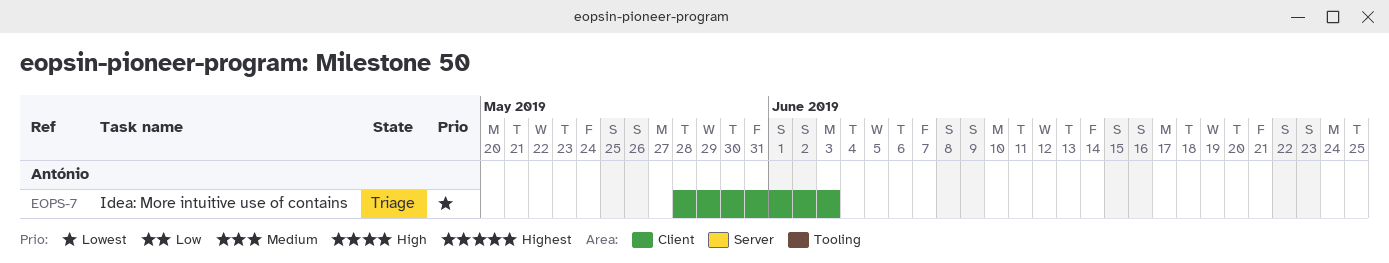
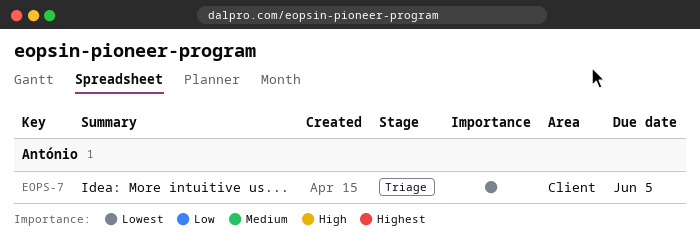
EOPS-7, due: Jun 3 -> Jun 5

